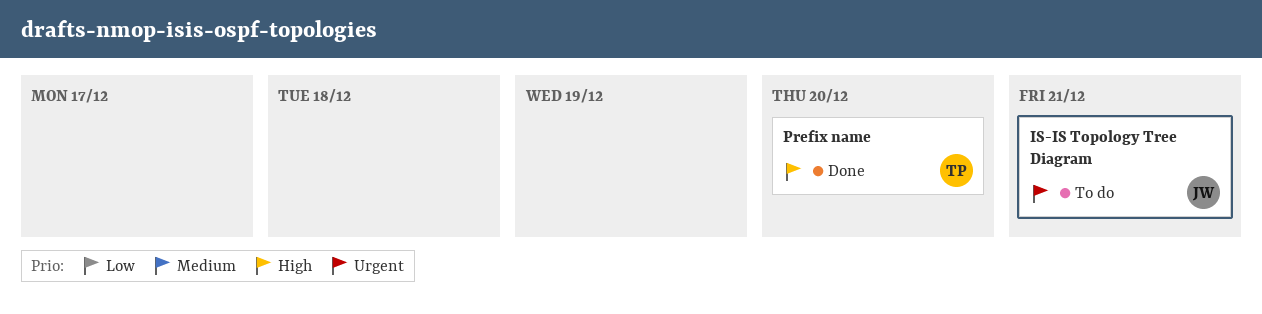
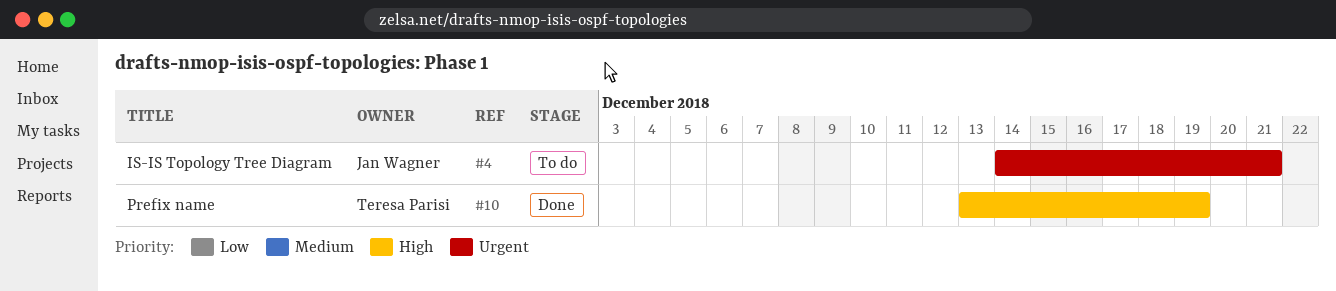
Prefix name, due: Dec 20 -> Dec 19

